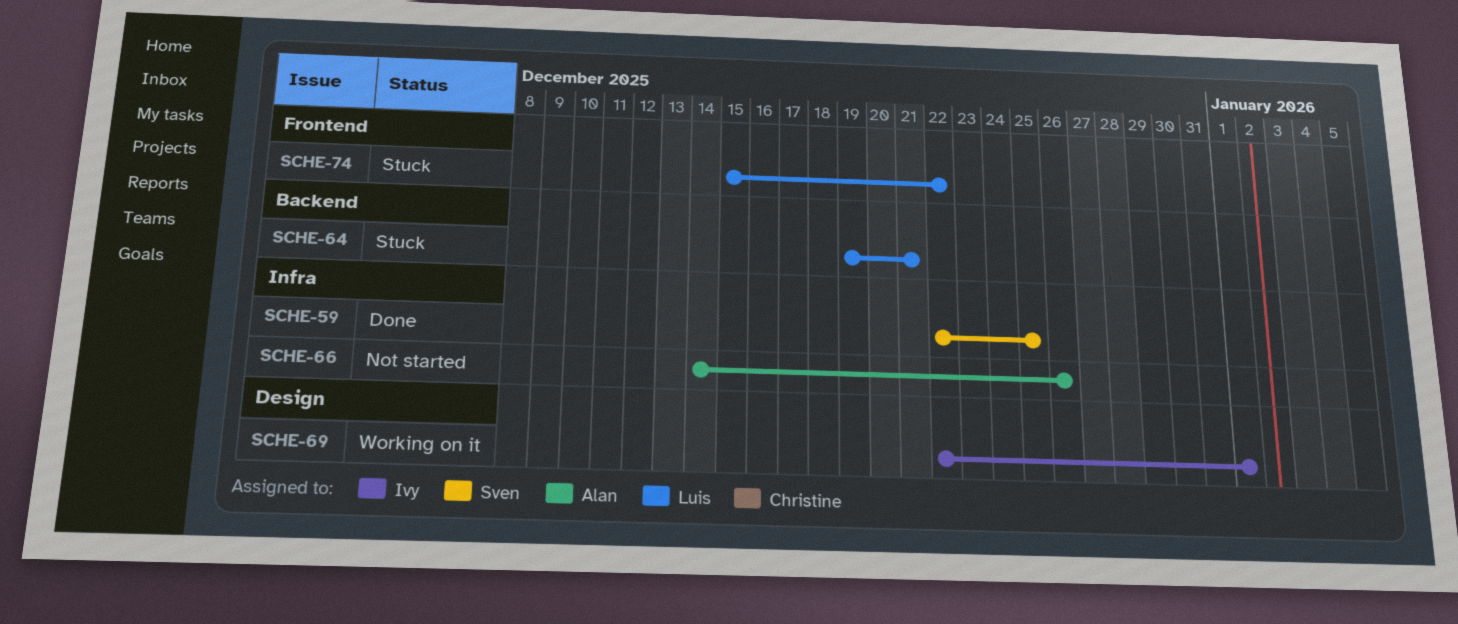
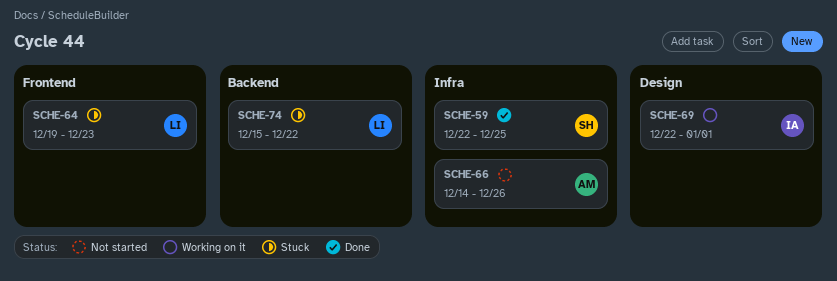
SCHE-64, label: Backend -> Frontend
SCHE-64, due: Dec 21 -> Dec 23
SCHE-74, label: Frontend -> Backend

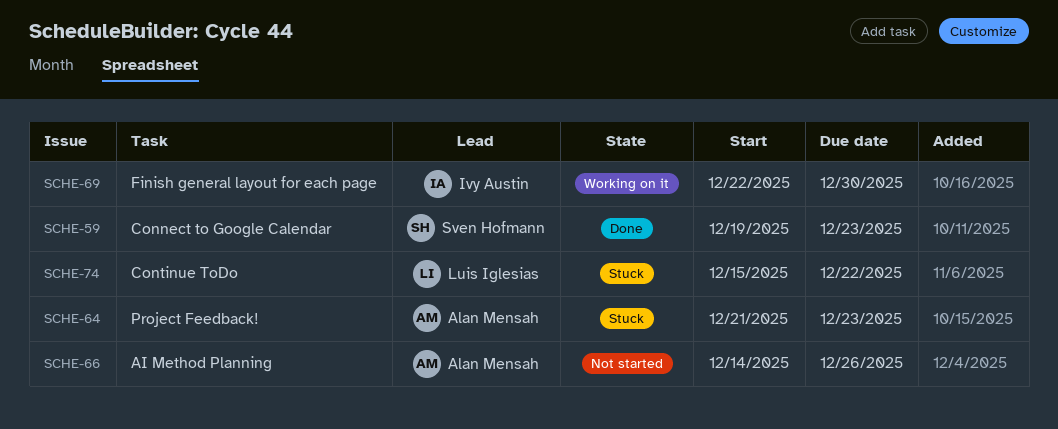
SCHE-59, start: Dec 22 -> Dec 19
SCHE-59, due: Dec 25 -> Dec 23
SCHE-64, owner: Luis Iglesias -> Alan Mensah
SCHE-64, start: Dec 19 -> Dec 21
SCHE-69, due: Jan 1 -> Dec 30

